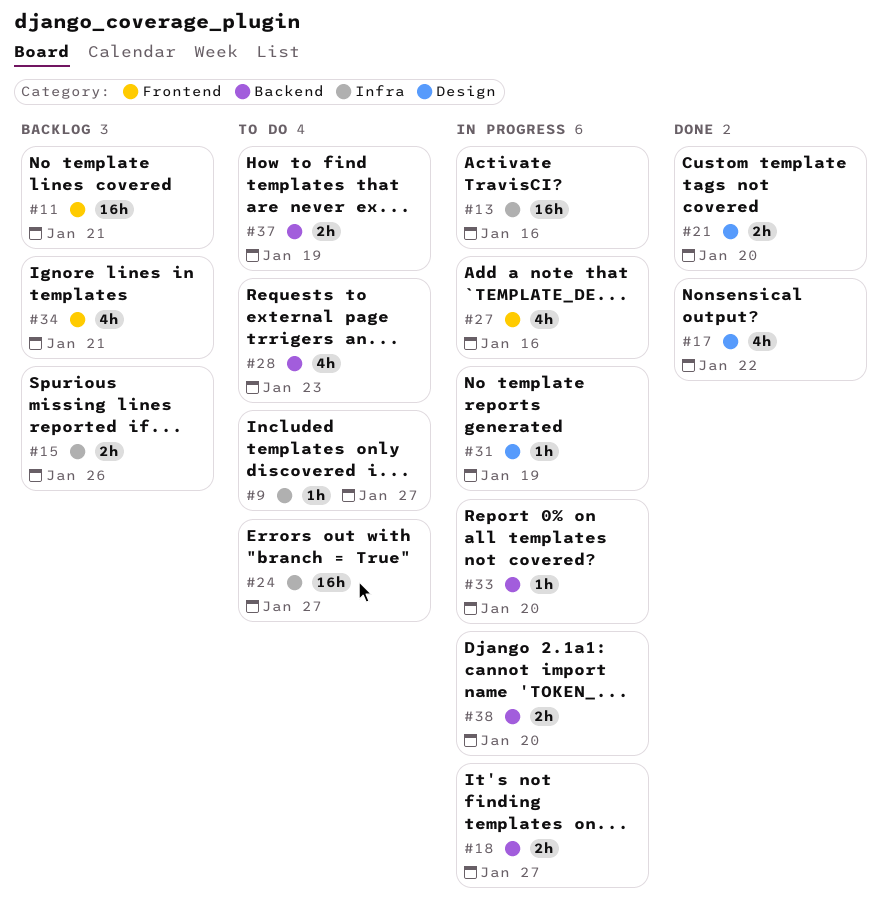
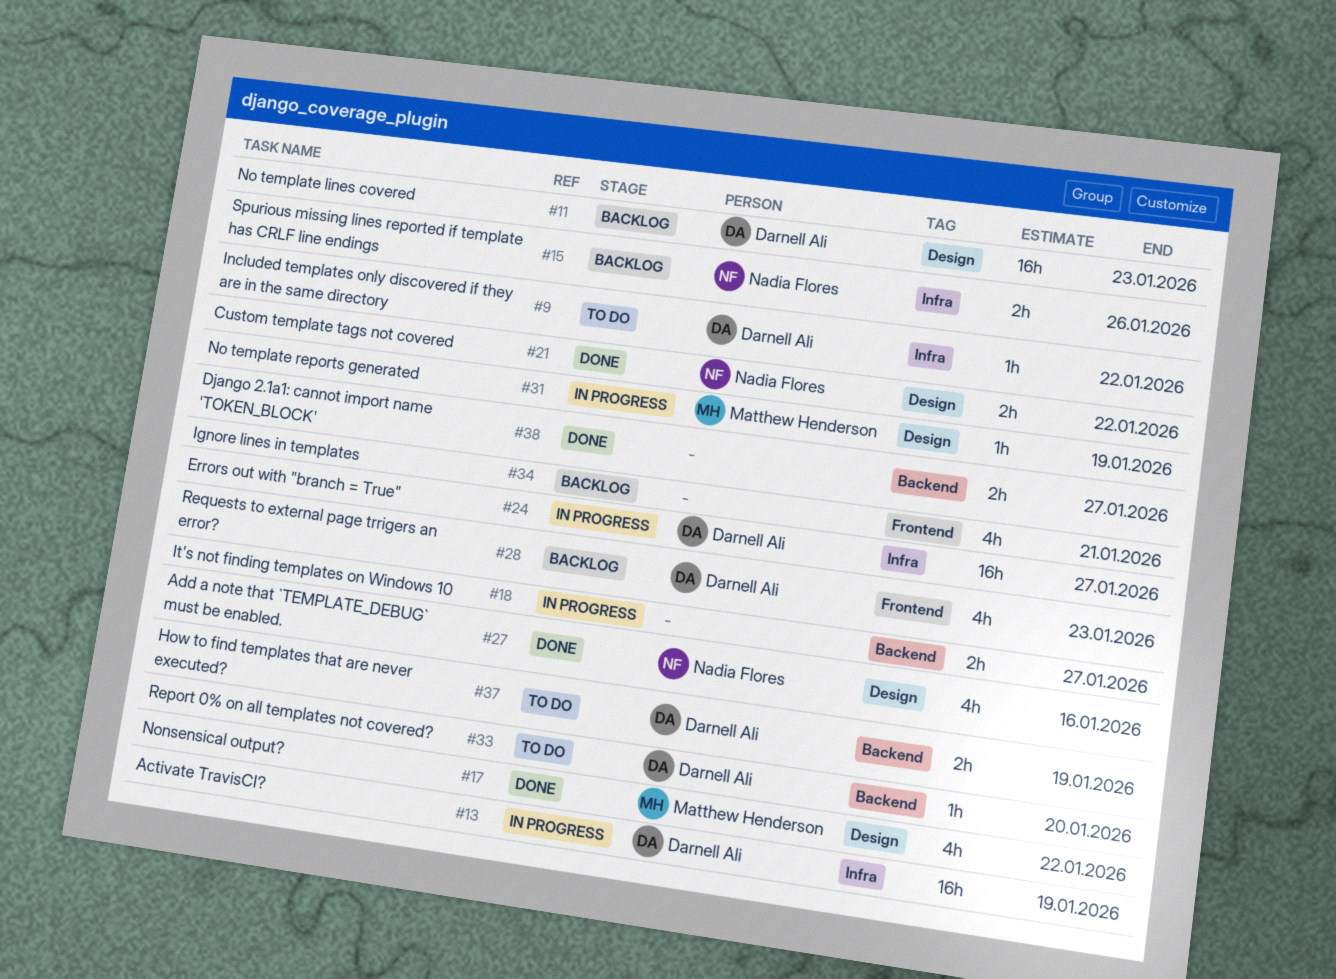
#9, due: Jan 27 -> Jan 22
#11, label: Frontend -> Design
#11, due: Jan 21 -> Jan 23
#13, due: Jan 16 -> Jan 19
#21, due: Jan 20 -> Jan 22
#24, status: To do -> In progress
#27, status: In progress -> Done
#27, label: Frontend -> Design
#28, status: To do -> Backlog
#28, label: Backend -> Frontend
#33, status: In progress -> To do
#38, status: In progress -> Done
#38, due: Jan 20 -> Jan 27

